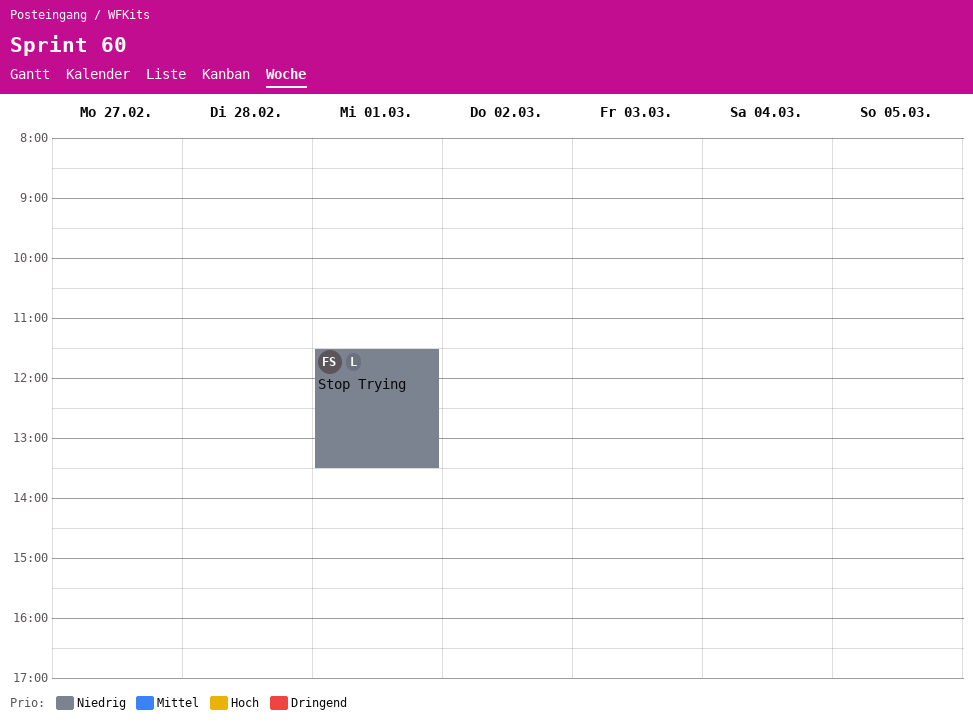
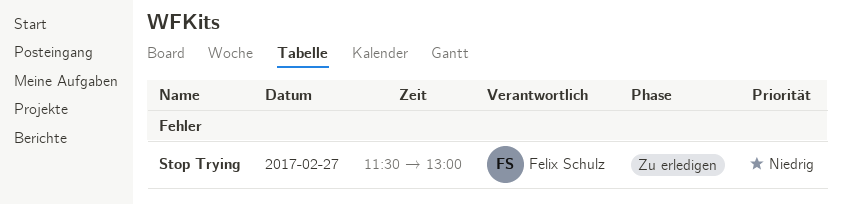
Stop Trying, day: Mar 1 -> Feb 27
Stop Trying, ends: 13:30 -> 13:00

